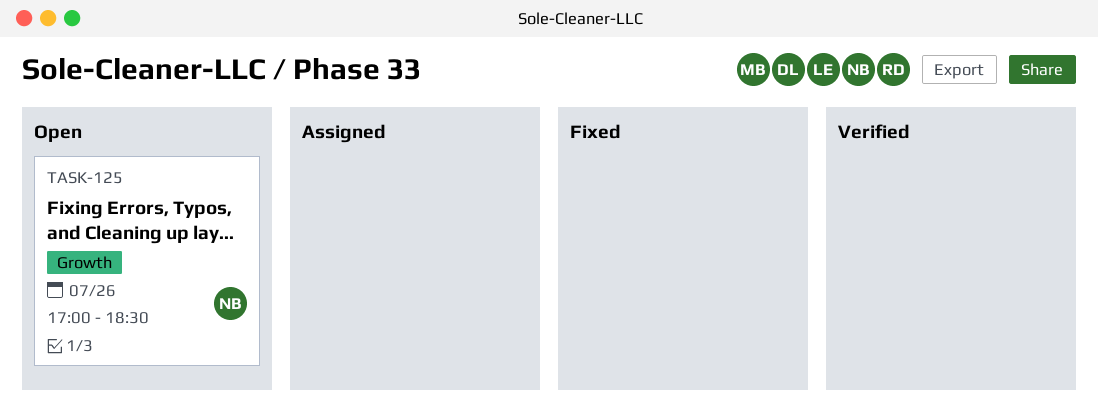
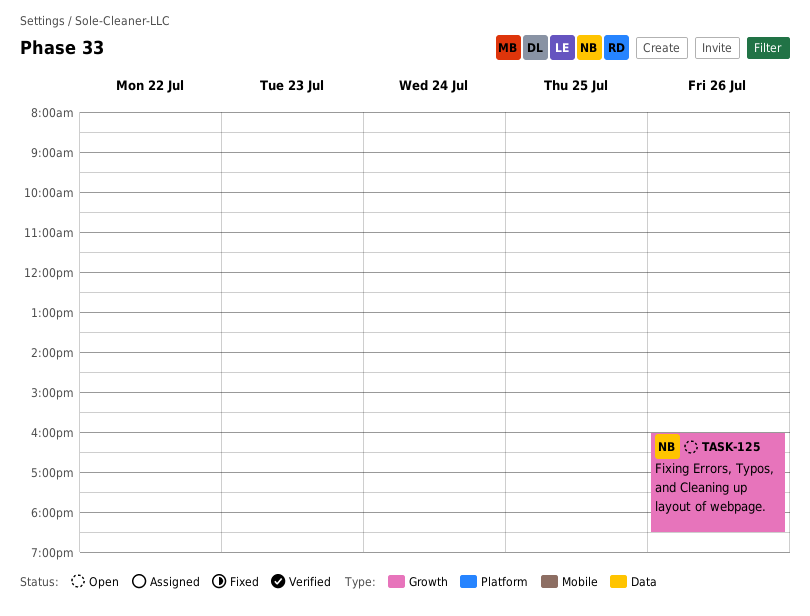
TASK-125, begins: 17:00 -> 16:00

